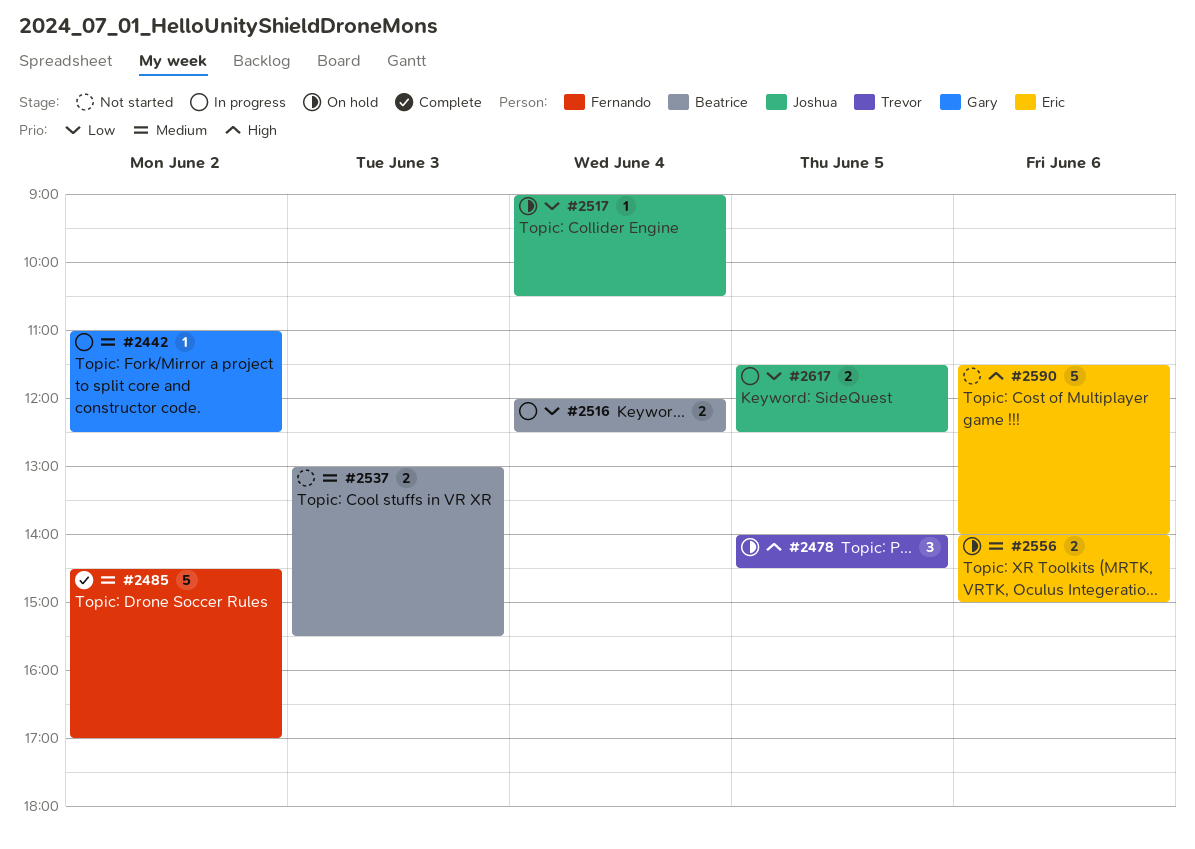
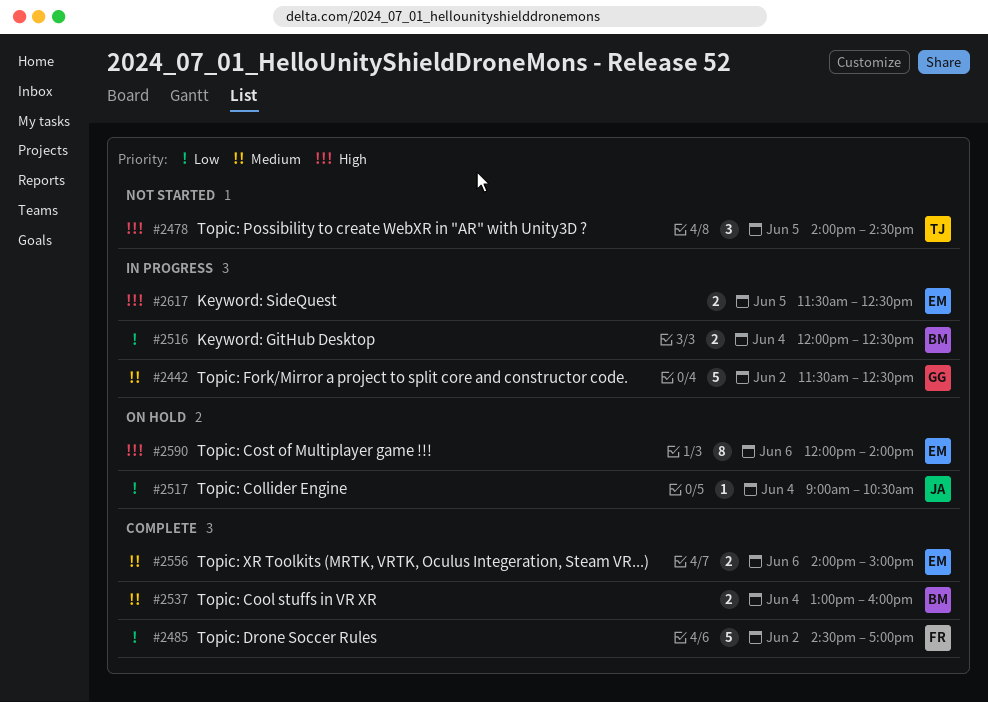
#2442, estimate: 1 -> 5
#2442, begins: 11:00 -> 11:30
#2478, status: On hold -> Not started
#2485, priority: Medium -> Low
#2537, status: Not started -> Complete
#2537, day: Jun 3 -> Jun 4
#2537, ends: 15:30 -> 16:00
#2556, status: On hold -> Complete
#2590, status: Not started -> On hold
#2590, estimate: 5 -> 8
#2590, begins: 11:30 -> 12:00
#2617, owner: Joshua -> Eric
#2617, priority: Low -> High

